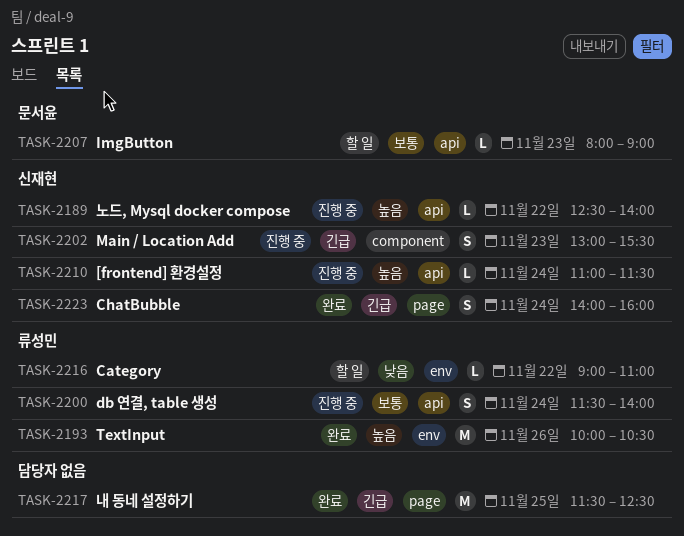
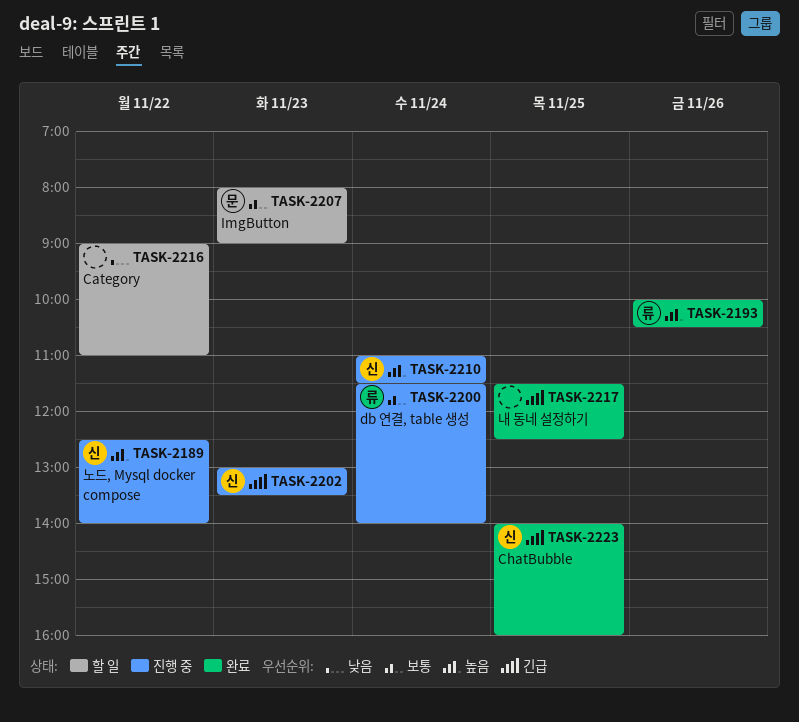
TASK-2202, ends: 15:30 -> 13:30
TASK-2216, owner: 류성민 -> none
TASK-2223, day: Nov 24 -> Nov 25

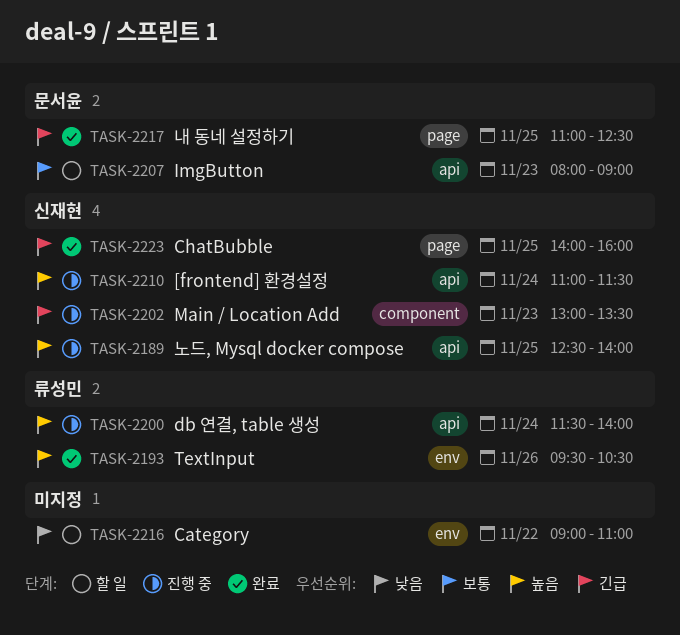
TASK-2189, day: Nov 22 -> Nov 25
TASK-2193, begins: 10:00 -> 09:30
TASK-2200, priority: 보통 -> 높음
TASK-2217, owner: none -> 문서윤
TASK-2217, begins: 11:30 -> 11:00

